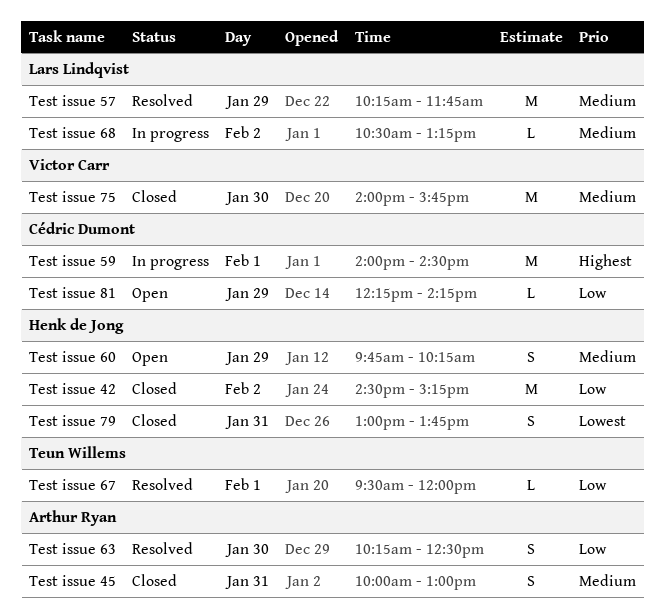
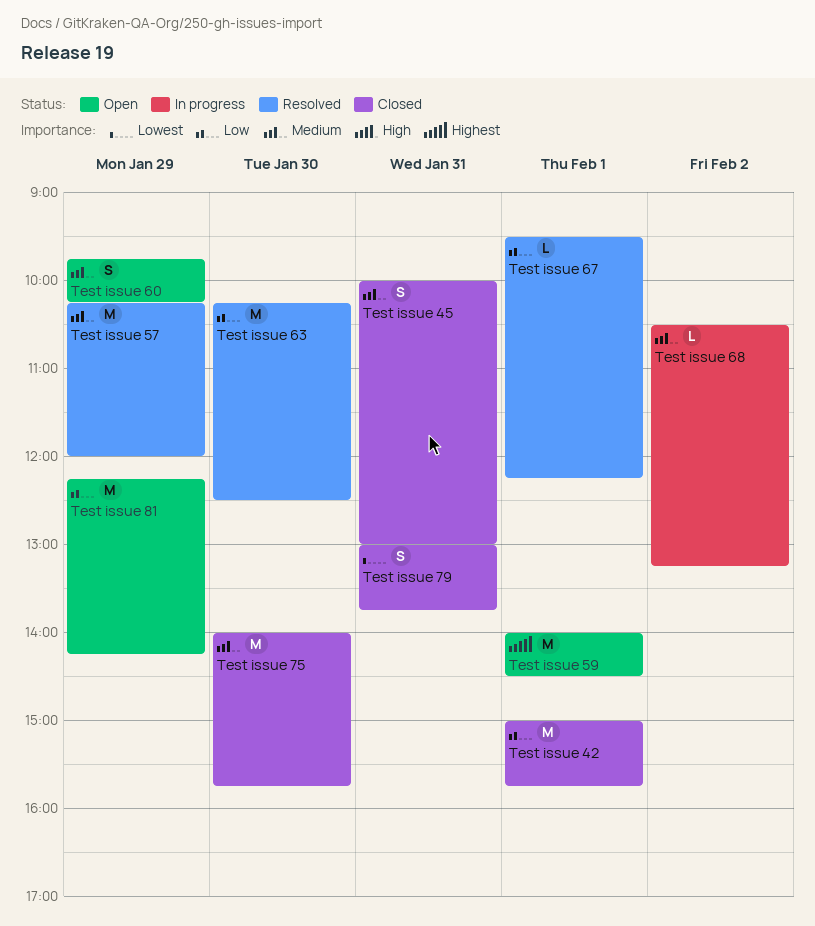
Test issue 42, day: Feb 2 -> Feb 1
Test issue 42, begins: 14:30 -> 15:00
Test issue 42, ends: 15:15 -> 15:45
Test issue 57, ends: 11:45 -> 12:00
Test issue 59, status: In progress -> Open
Test issue 63, estimate: S -> M
Test issue 67, ends: 12:00 -> 12:15
Test issue 81, estimate: L -> M

